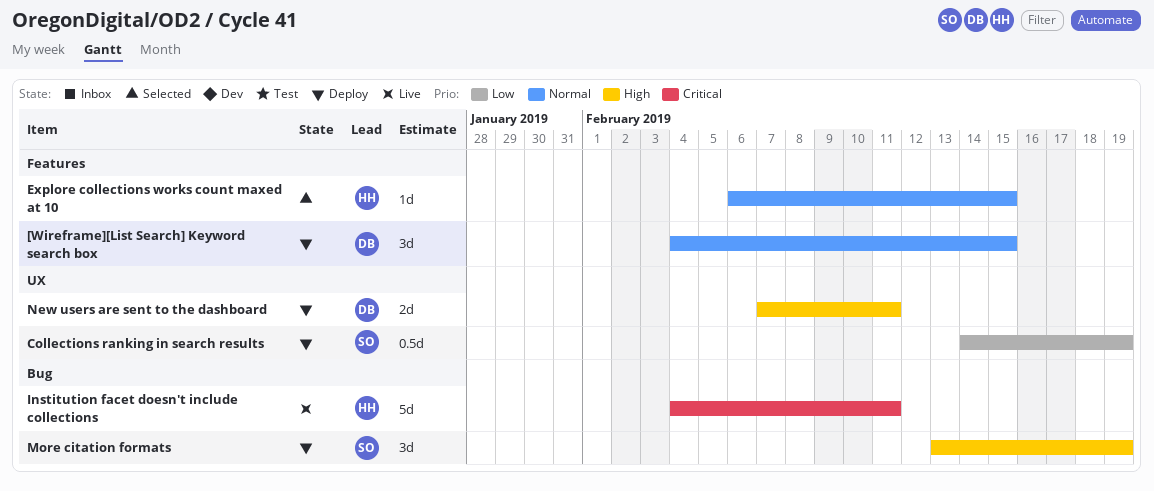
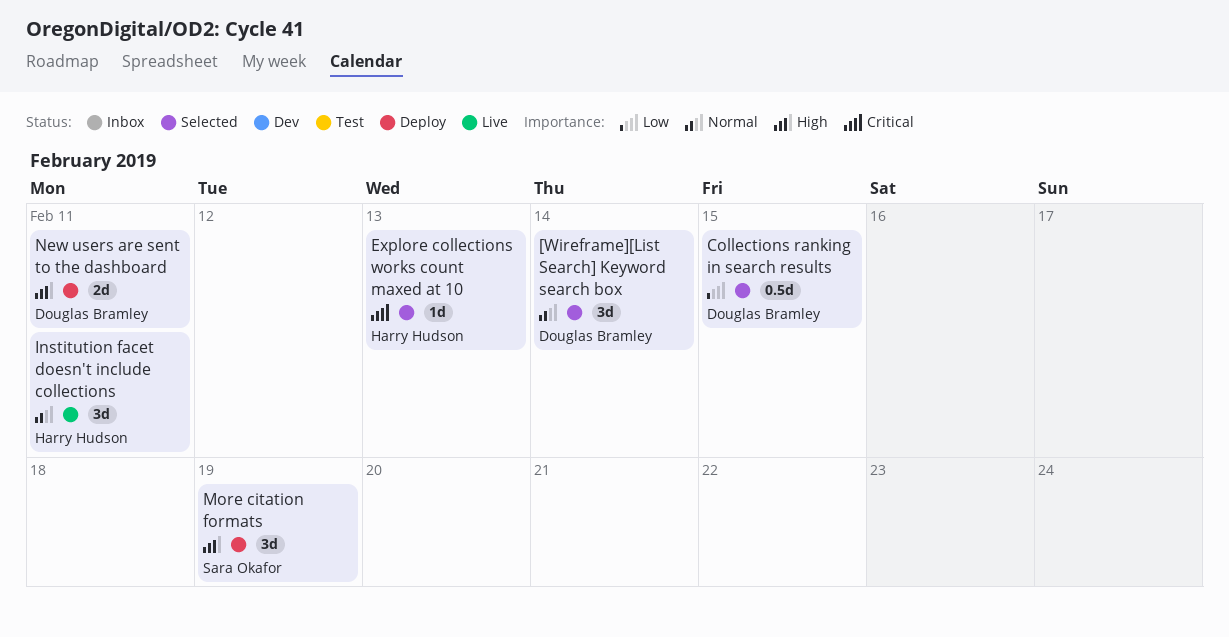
[Wireframe][List Search] Keyword search box, status: Deploy -> Selected
[Wireframe][List Search] Keyword search box, due: Feb 15 -> Feb 14
Collections ranking in search results, status: Deploy -> Selected
Collections ranking in search results, owner: Sara Okafor -> Douglas Bramley
Collections ranking in search results, due: Feb 19 -> Feb 15
Explore collections works count maxed at 10, priority: Normal -> Critical
Explore collections works count maxed at 10, due: Feb 15 -> Feb 13
Institution facet doesn't include collections, priority: Critical -> Normal
Institution facet doesn't include collections, estimate: 5d -> 3d

